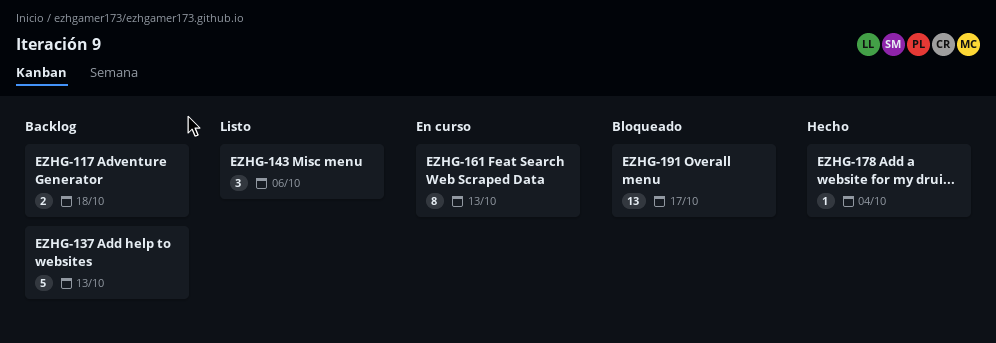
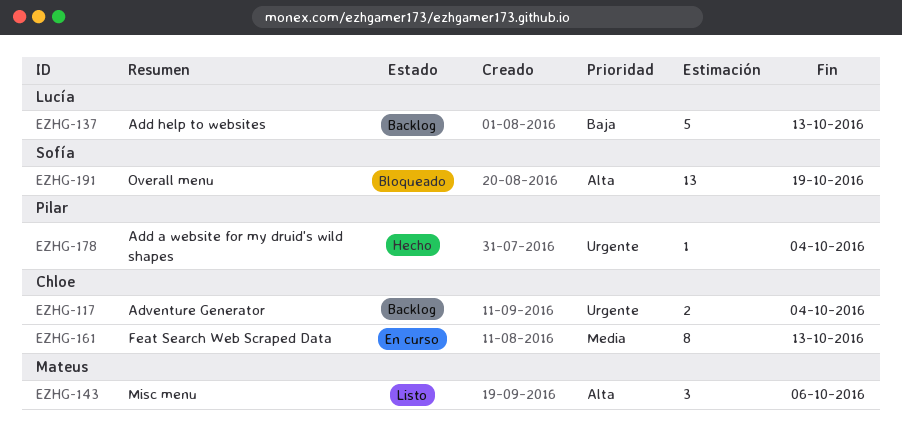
EZHG-117, due: Oct 18 -> Oct 4
EZHG-191, due: Oct 17 -> Oct 19

